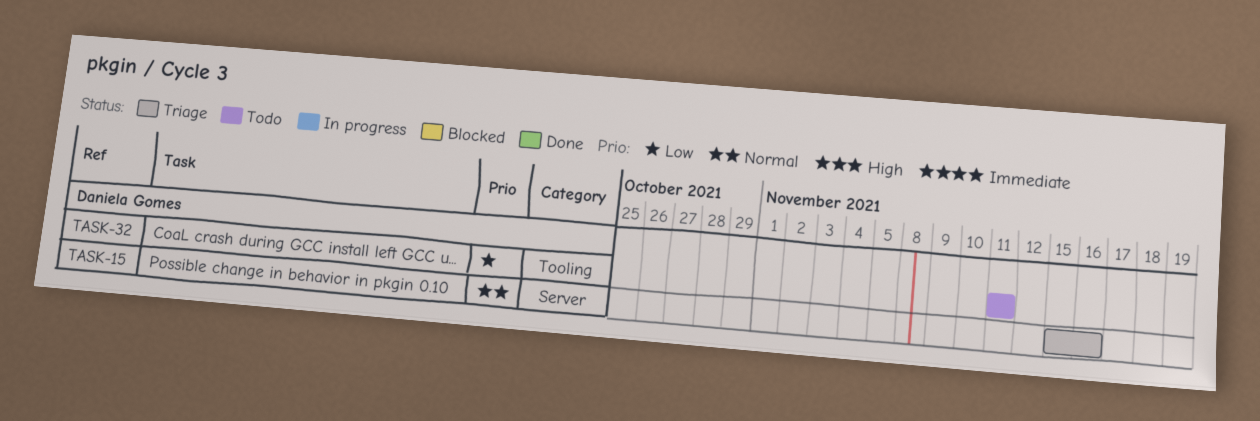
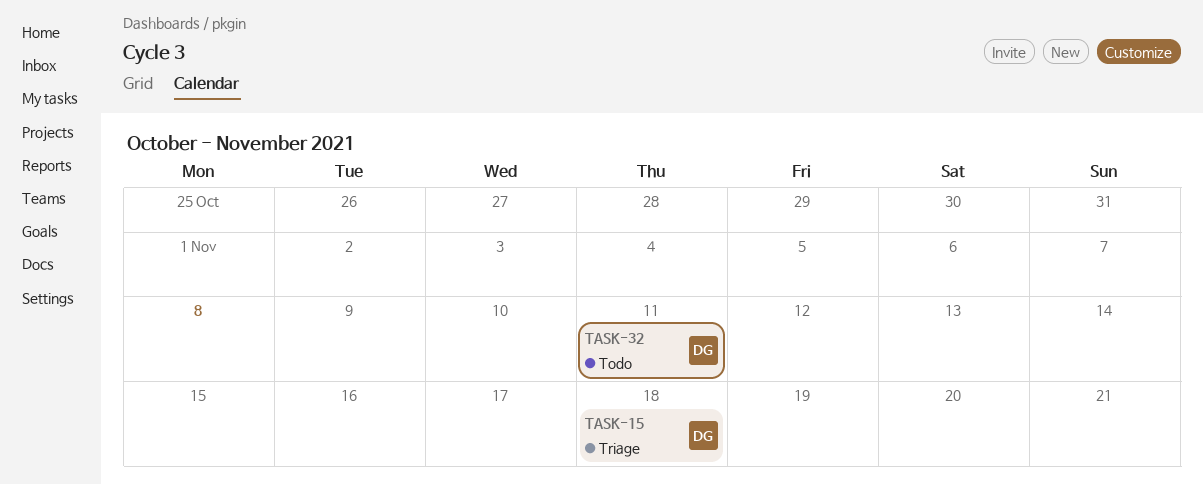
TASK-15, due: Nov 16 -> Nov 18

